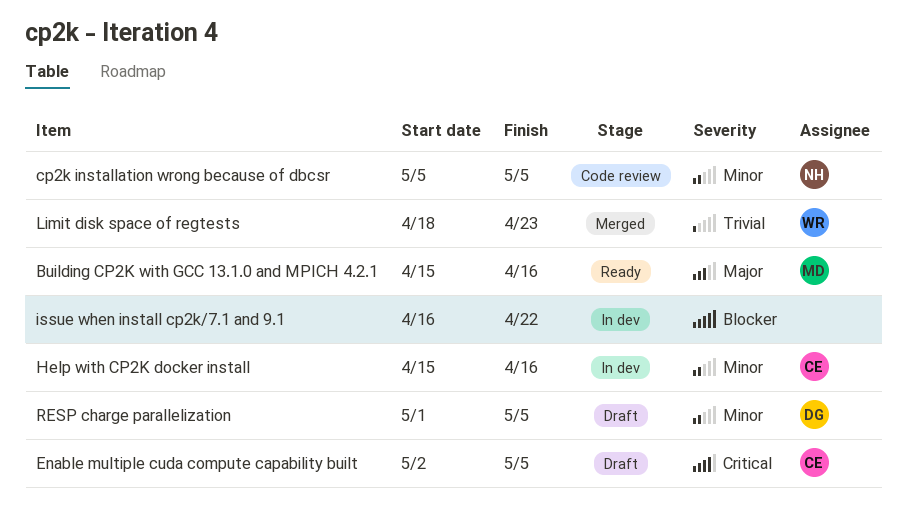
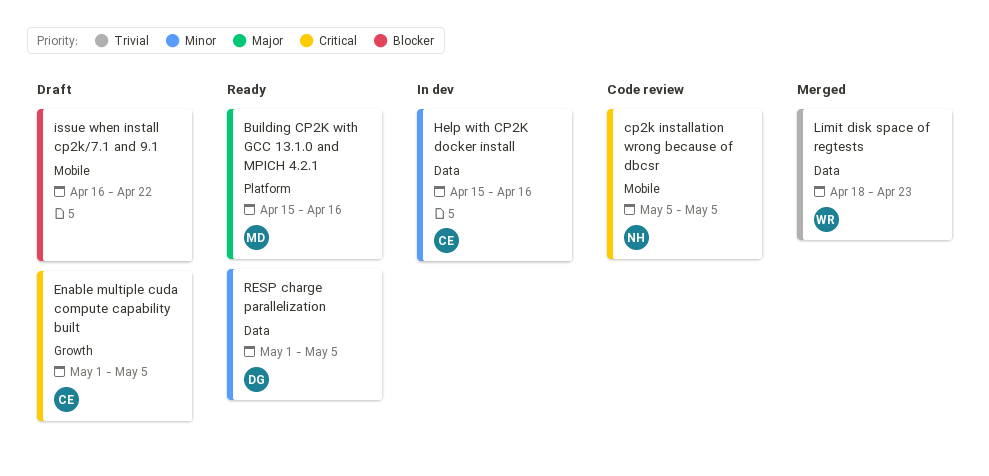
cp2k installation wrong because of dbcsr, priority: Minor -> Critical
Enable multiple cuda compute capability built, start: May 2 -> May 1
issue when install cp2k/7.1 and 9.1, status: In dev -> Draft
RESP charge parallelization, status: Draft -> Ready

